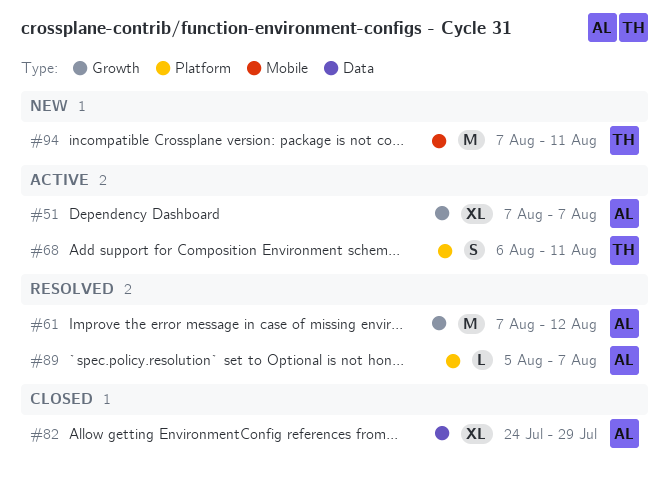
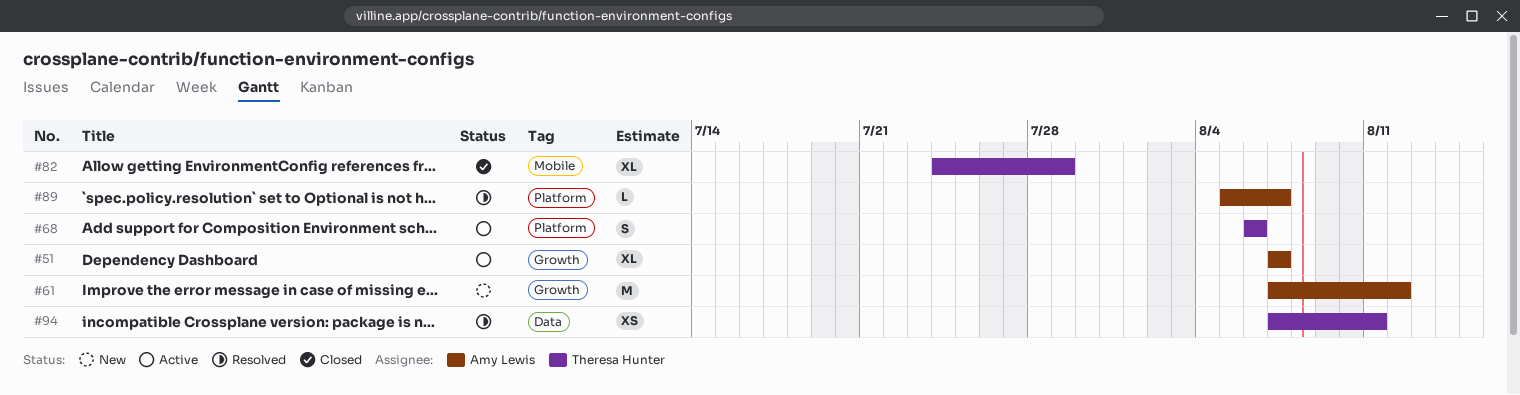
#61, status: Resolved -> New
#68, due: Aug 11 -> Aug 6
#82, owner: Amy Lewis -> Theresa Hunter
#82, label: Data -> Mobile
#94, status: New -> Resolved
#94, label: Mobile -> Data
#94, estimate: M -> XS

